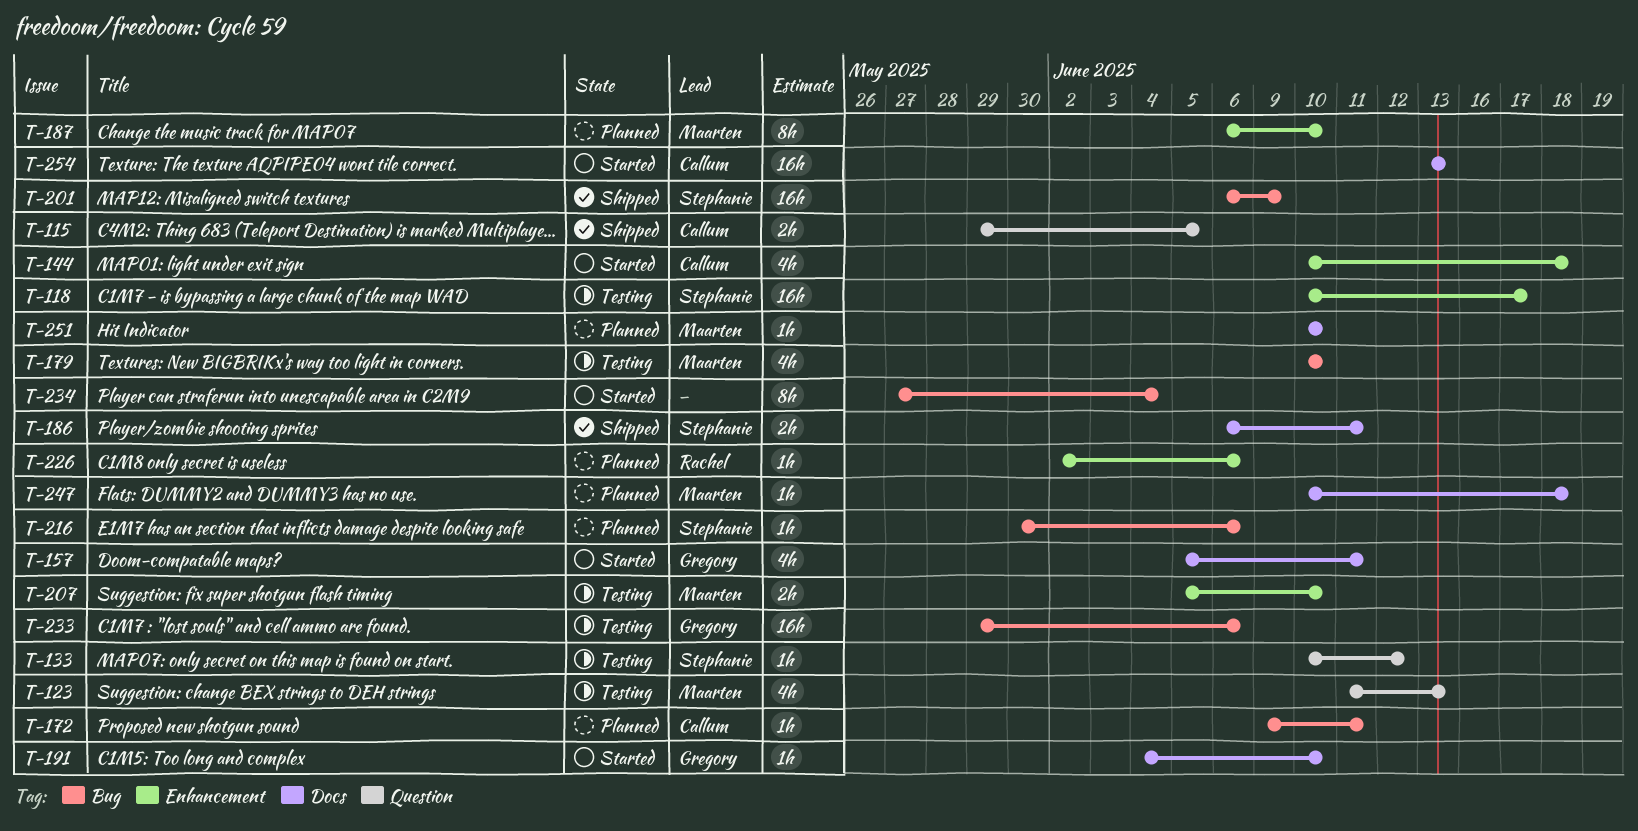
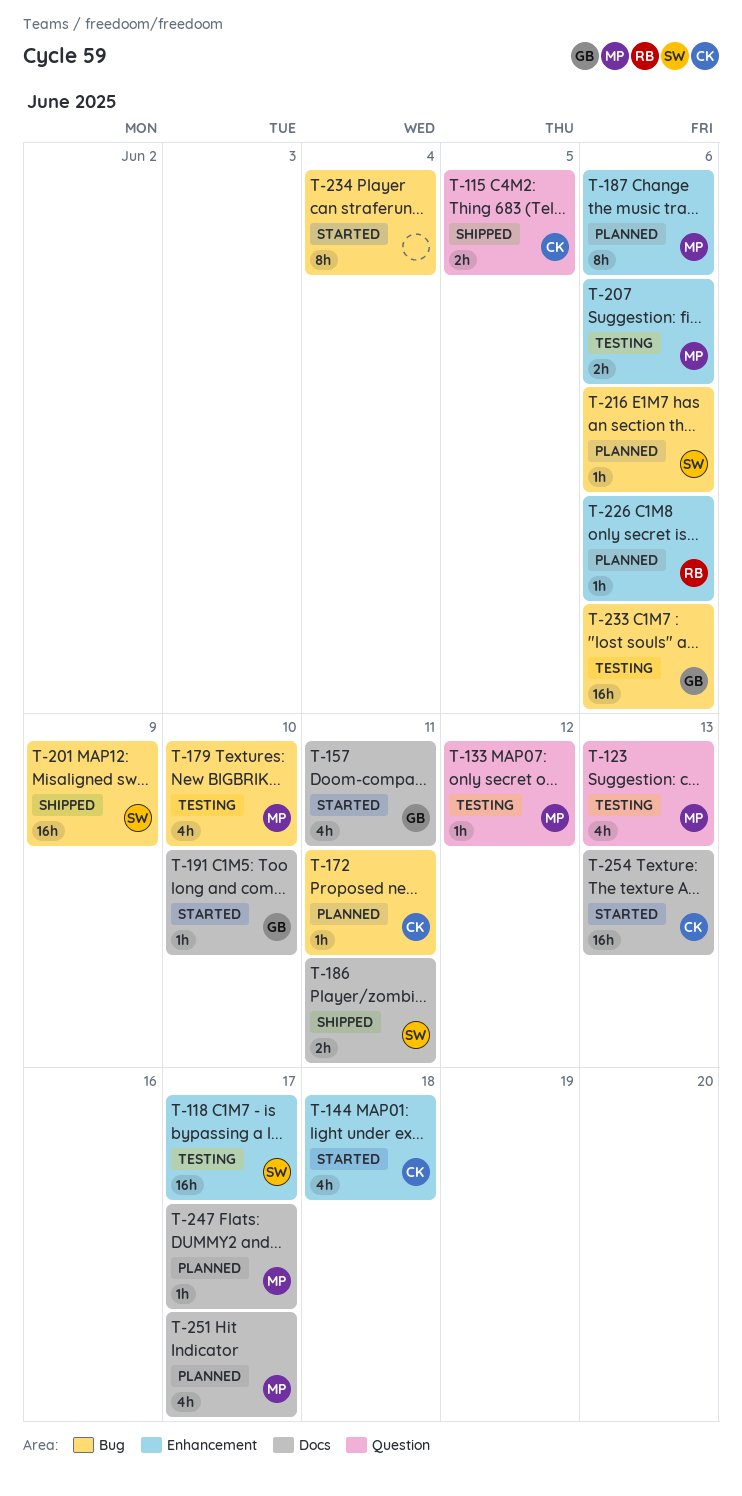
T-133, owner: Stephanie -> Maarten
T-187, due: Jun 10 -> Jun 6
T-207, due: Jun 10 -> Jun 6
T-247, due: Jun 18 -> Jun 17
T-251, estimate: 1h -> 4h
T-251, due: Jun 10 -> Jun 17

